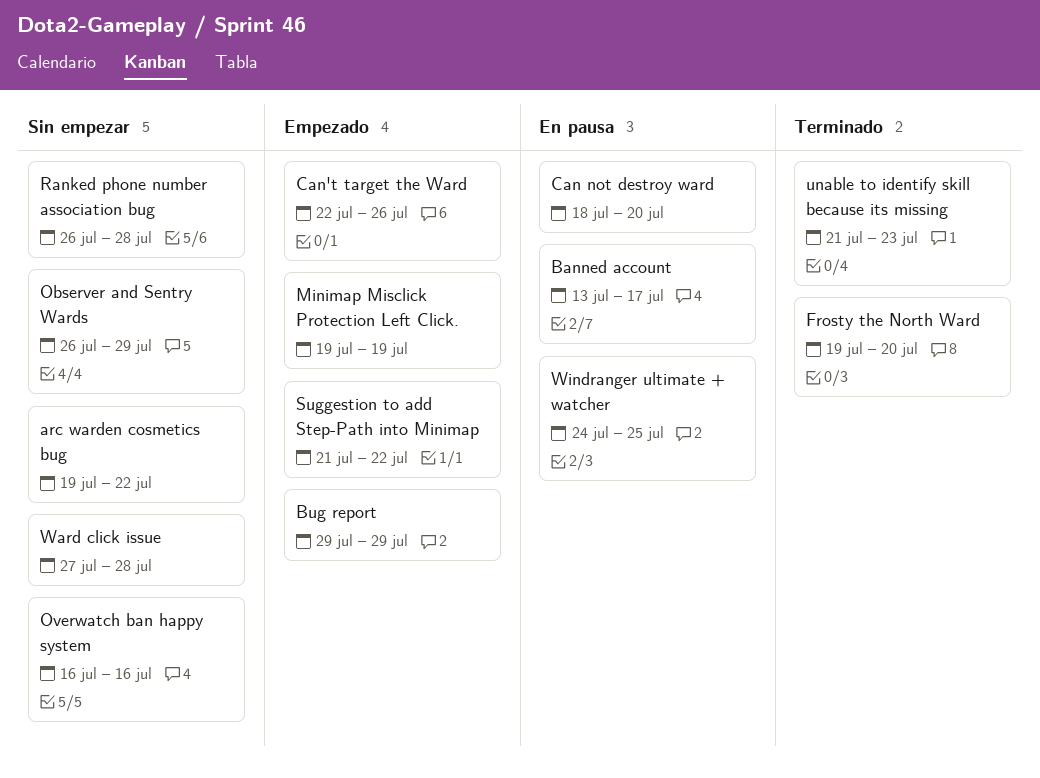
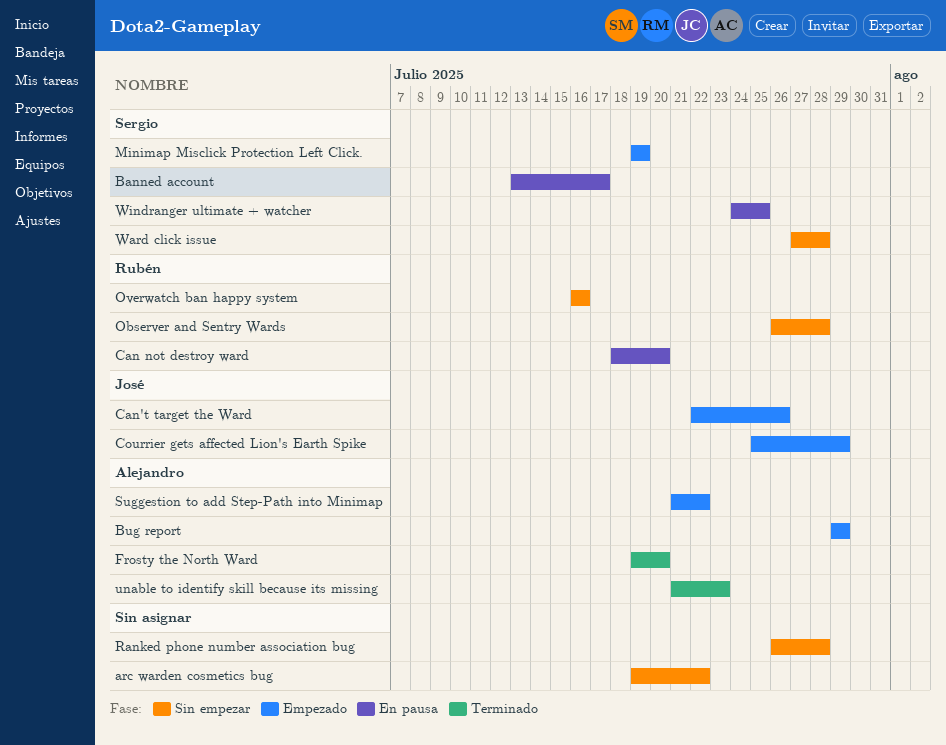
Courrier gets affected Lion's Earth Spike: none -> present
Observer and Sentry Wards, due: Jul 29 -> Jul 28

